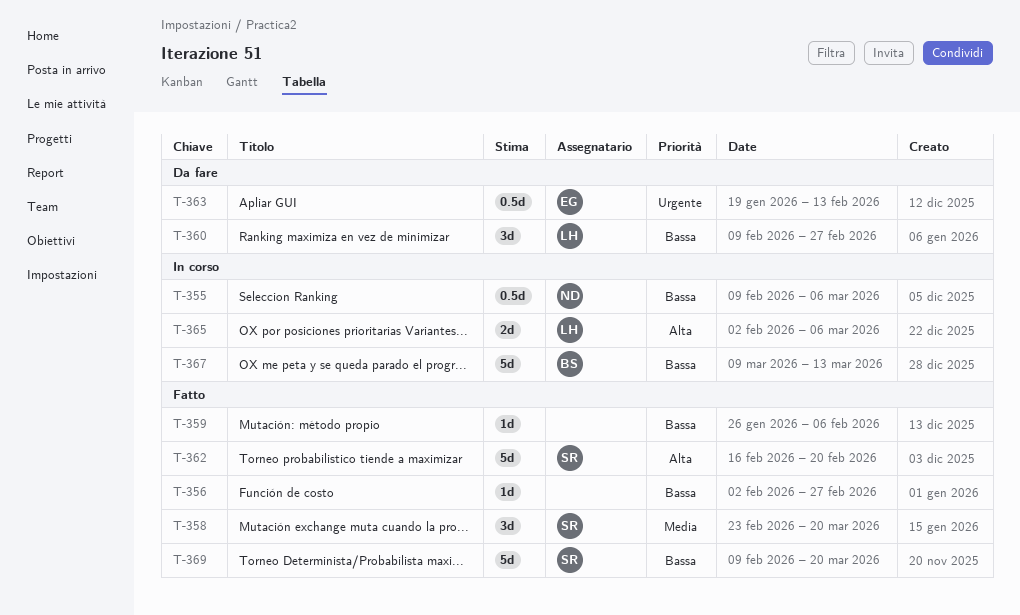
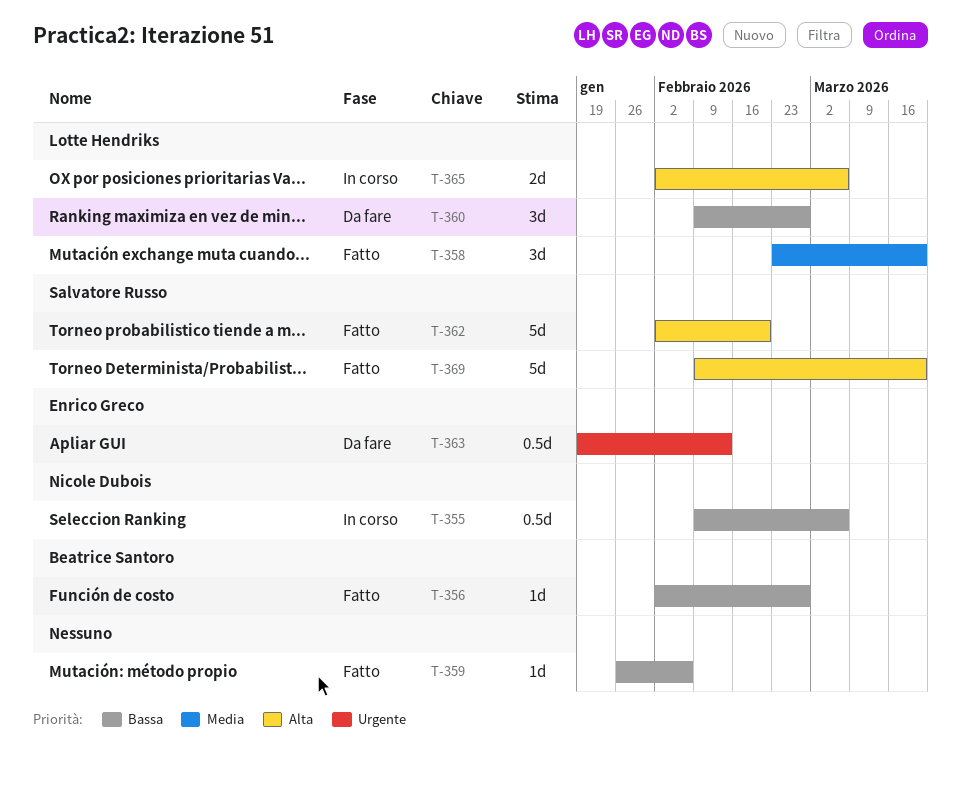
T-356, owner: none -> Beatrice Santoro
T-358, owner: Salvatore Russo -> Lotte Hendriks
T-362, start: Feb 16 -> Feb 2
T-367: present -> none
T-369, priority: Bassa -> Alta

